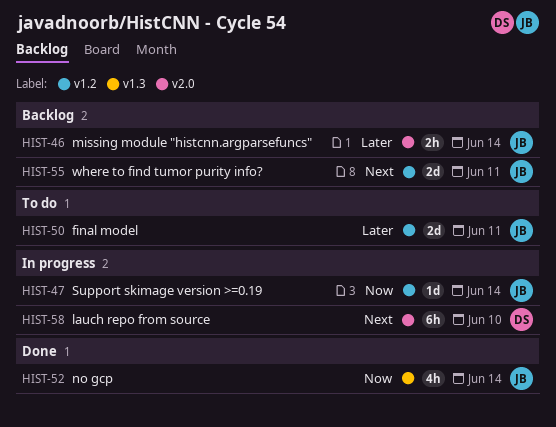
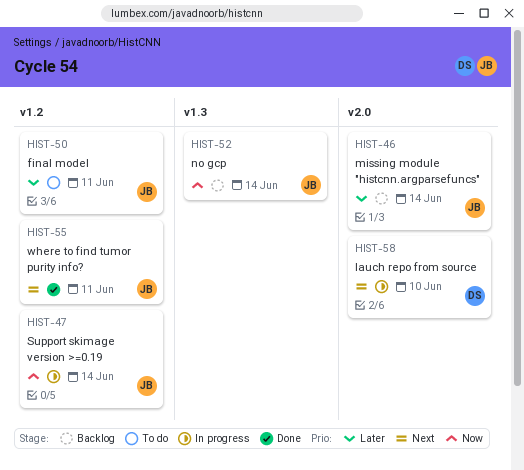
HIST-52, status: Done -> Backlog
HIST-55, status: Backlog -> Done

